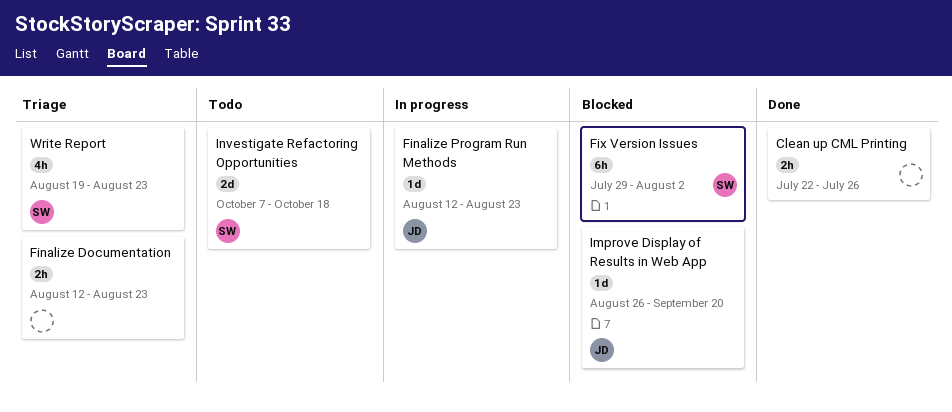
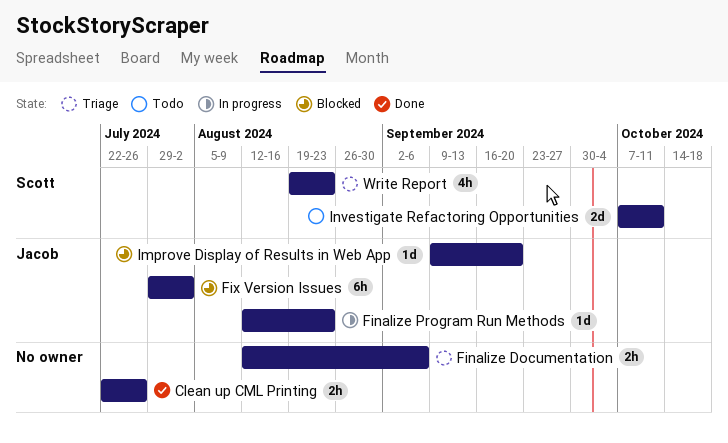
Finalize Documentation, due: Aug 23 -> Sep 6
Fix Version Issues, owner: Scott -> Jacob
Improve Display of Results in Web App, start: Aug 26 -> Sep 9
Investigate Refactoring Opportunities, due: Oct 18 -> Oct 11

